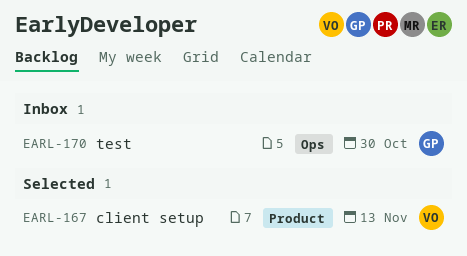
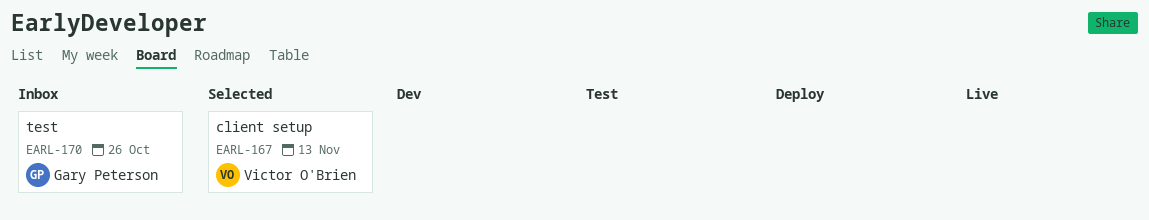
EARL-170, due: Oct 30 -> Oct 26

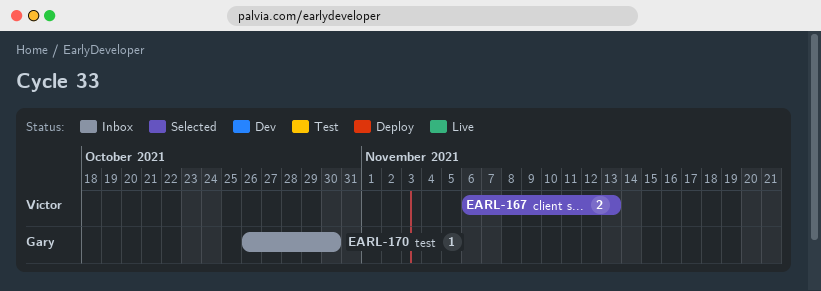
EARL-170, due: Oct 26 -> Oct 30

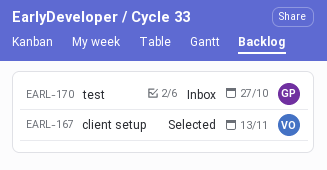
EARL-170, due: Oct 30 -> Oct 27

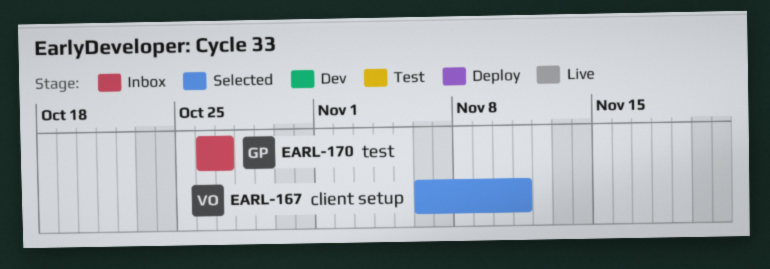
EARL-167, due: Nov 13 -> Nov 11

